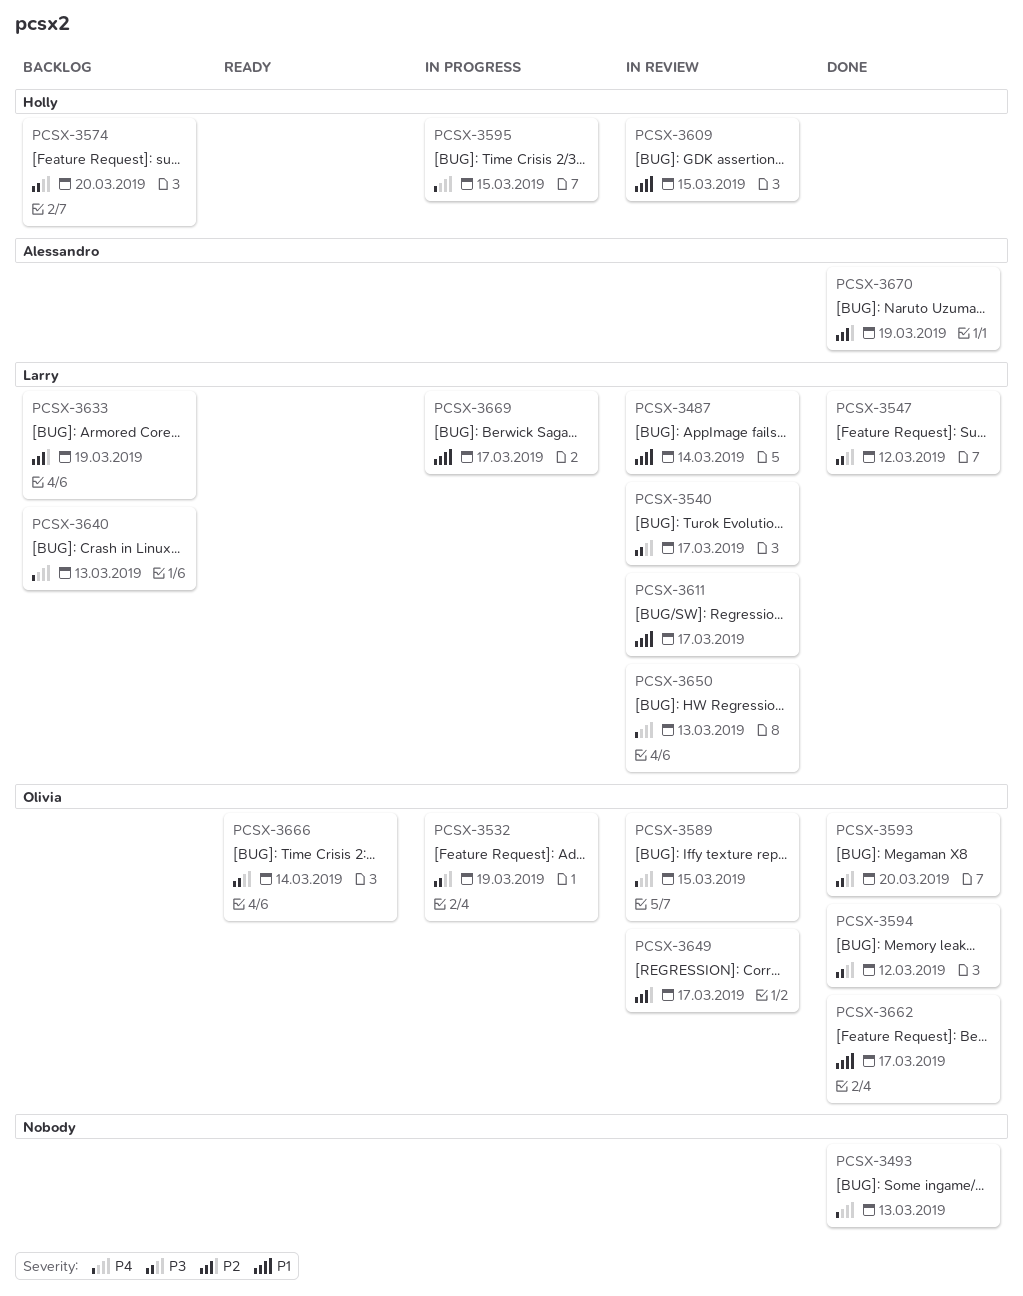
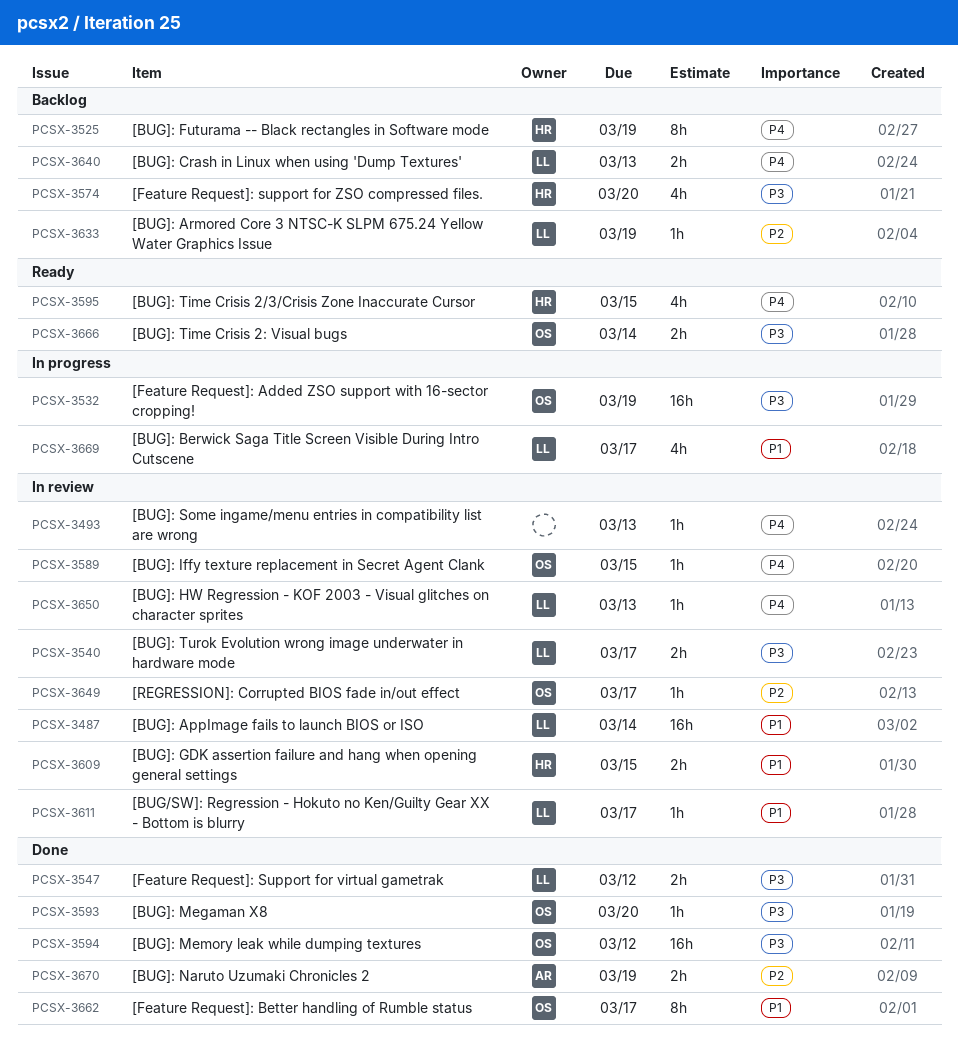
PCSX-3493, status: Done -> In review
PCSX-3525: none -> present
PCSX-3595, status: In progress -> Ready

